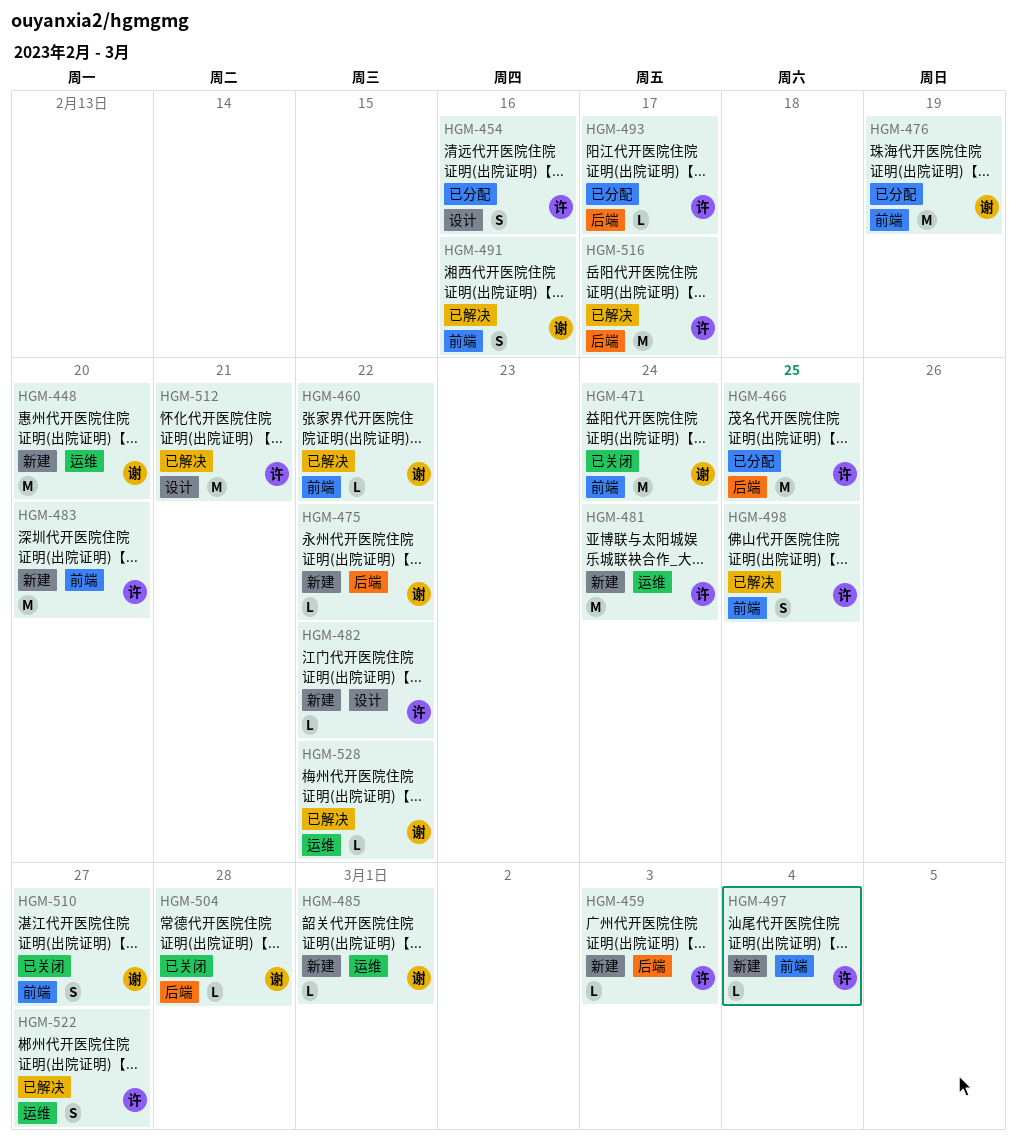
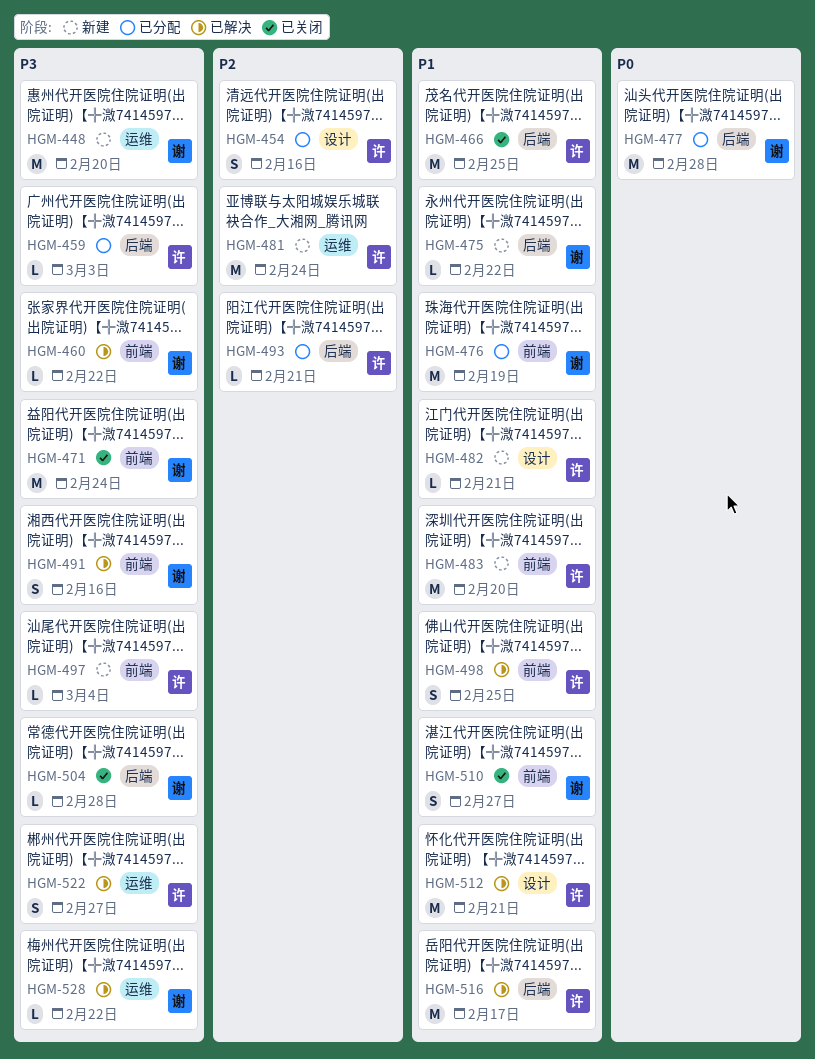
HGM-459, status: 新建 -> 已分配
HGM-466, status: 已分配 -> 已关闭
HGM-477: none -> present
HGM-482, due: Feb 22 -> Feb 21
HGM-485: present -> none
HGM-493, due: Feb 17 -> Feb 21

